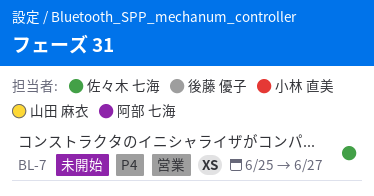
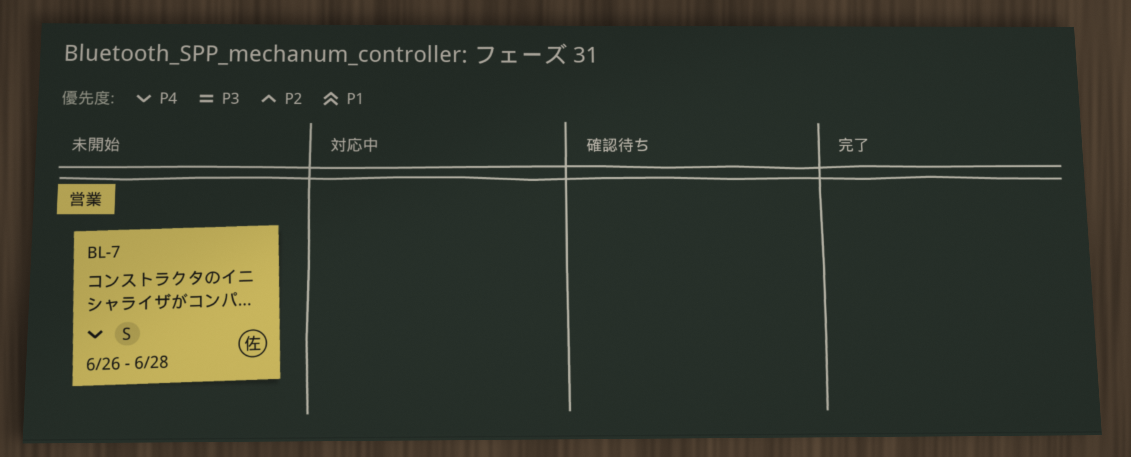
BL-7, estimate: XS -> S
BL-7, start: Jun 25 -> Jun 26
BL-7, due: Jun 27 -> Jun 28

